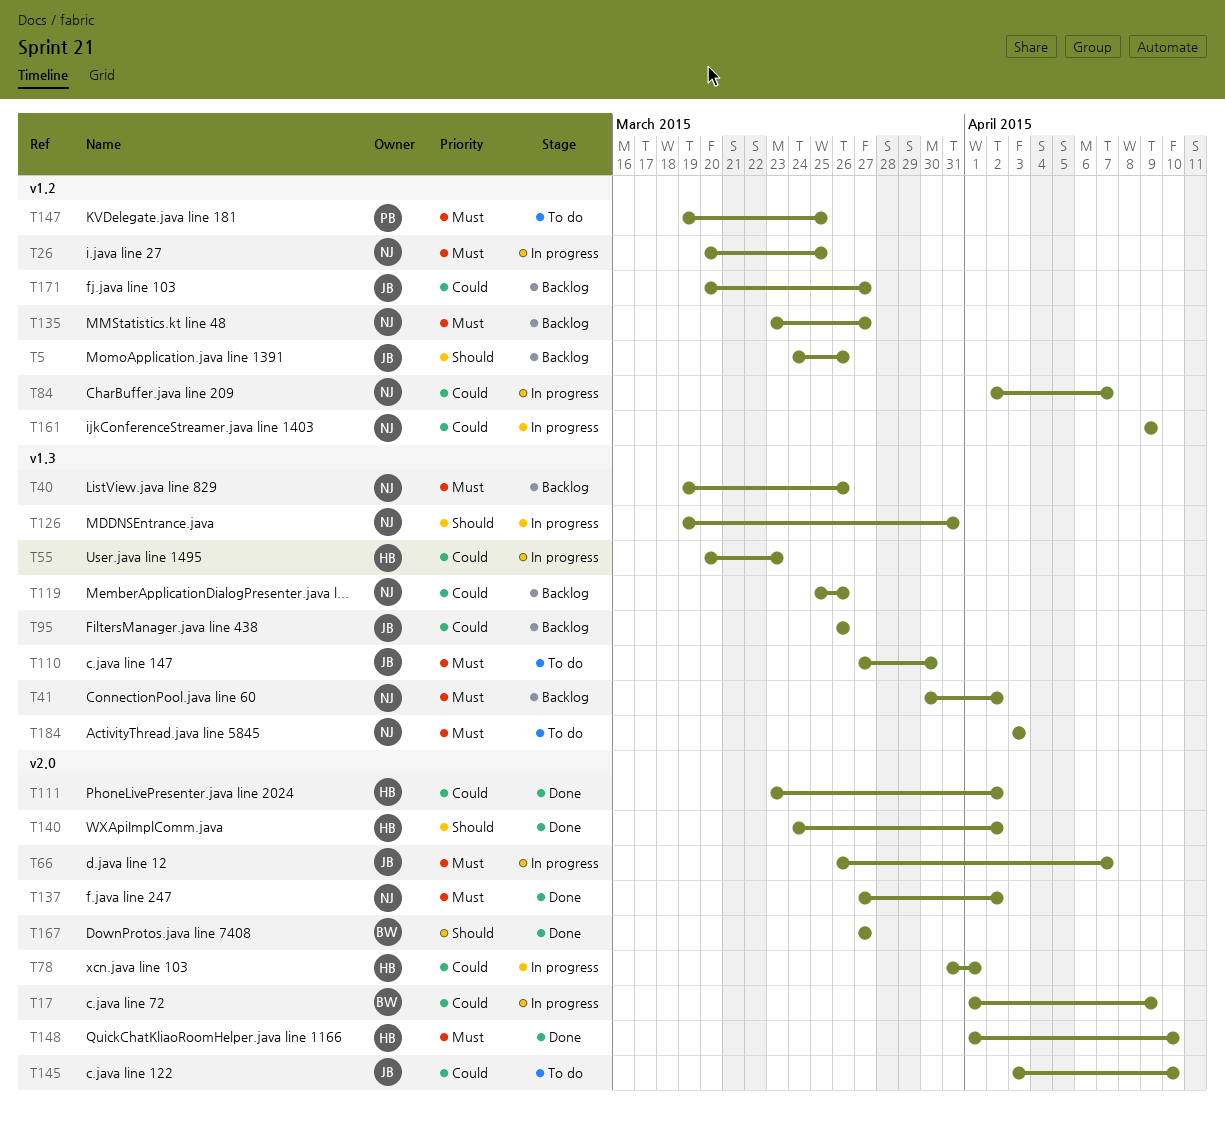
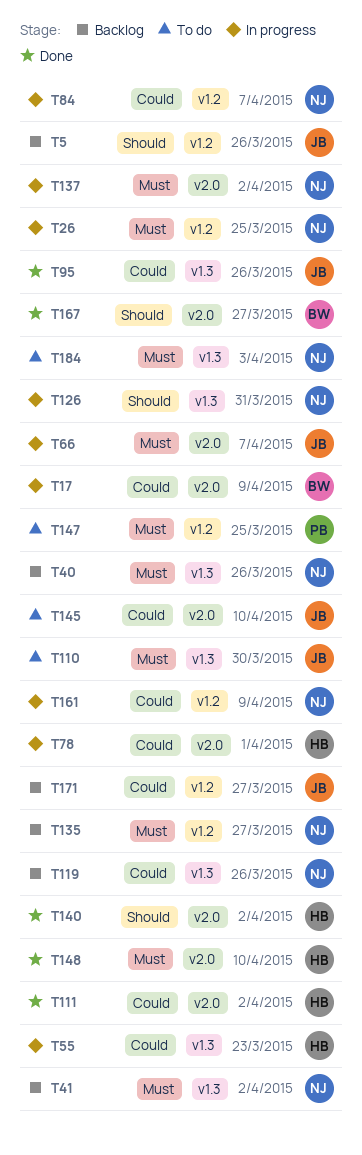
T95, status: Backlog -> Done
T137, status: Done -> In progress

